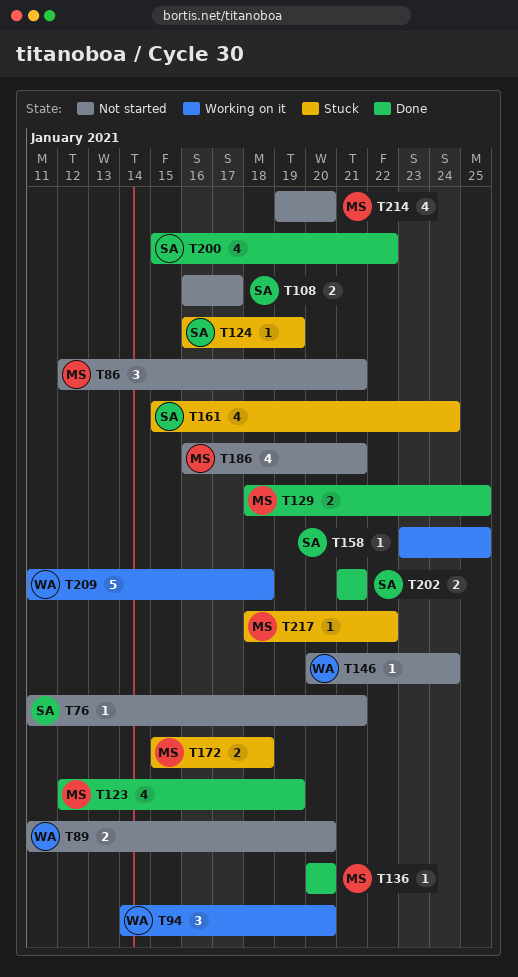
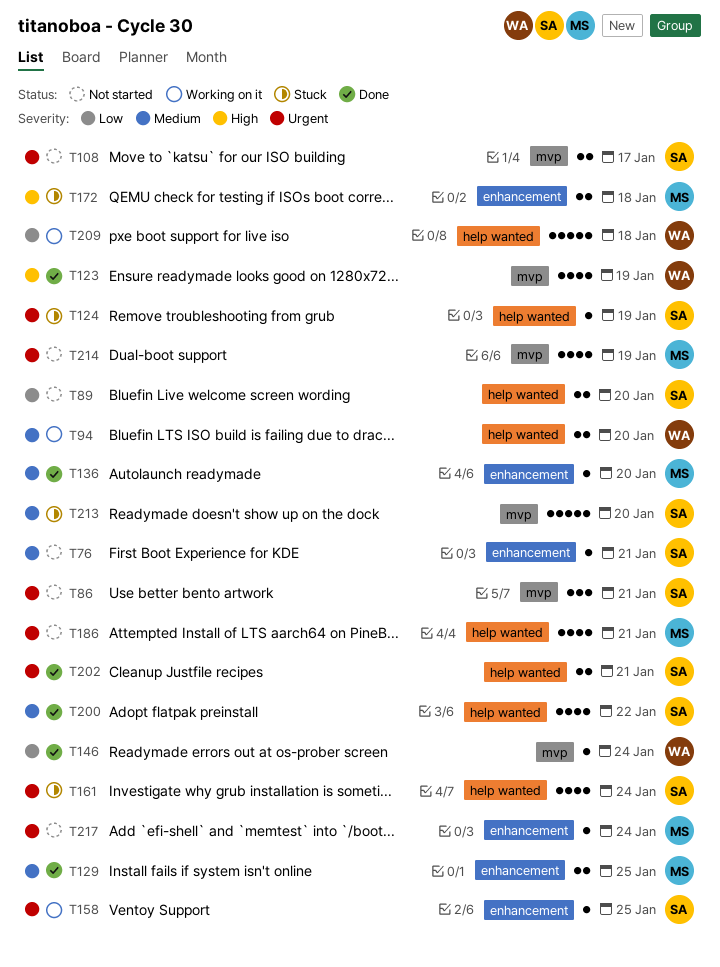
T86, owner: MS -> SA
T89, owner: WA -> SA
T94, estimate: 3 -> 2
T123, owner: MS -> WA
T146, status: Not started -> Done
T213: none -> present
T214, due: Jan 20 -> Jan 19
T217, status: Stuck -> Not started
T217, due: Jan 22 -> Jan 24

